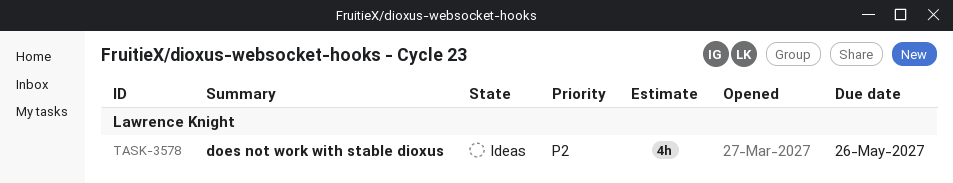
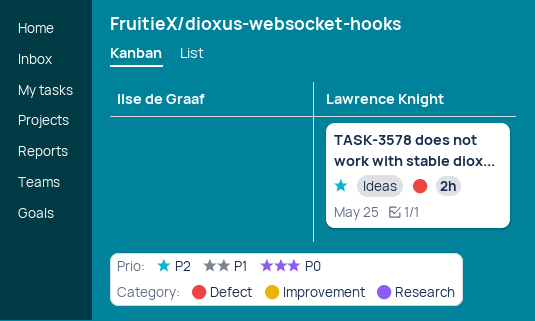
TASK-3578, estimate: 4h -> 2h
TASK-3578, due: May 26 -> May 25

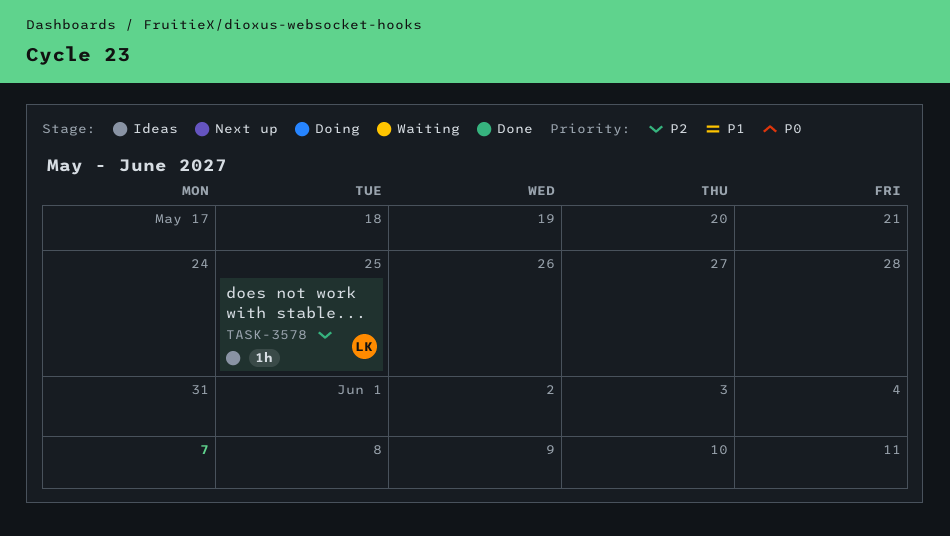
TASK-3578, estimate: 2h -> 1h

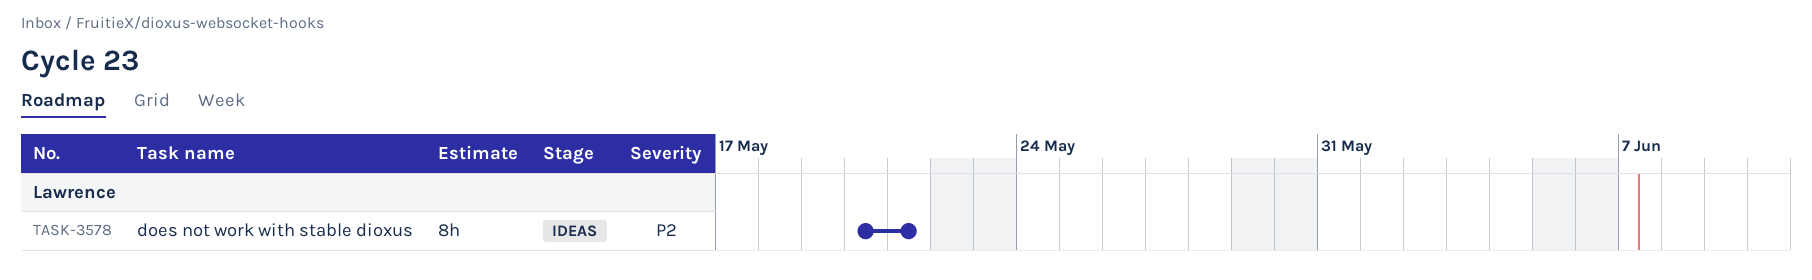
TASK-3578, estimate: 1h -> 8h
TASK-3578, due: May 25 -> May 21

